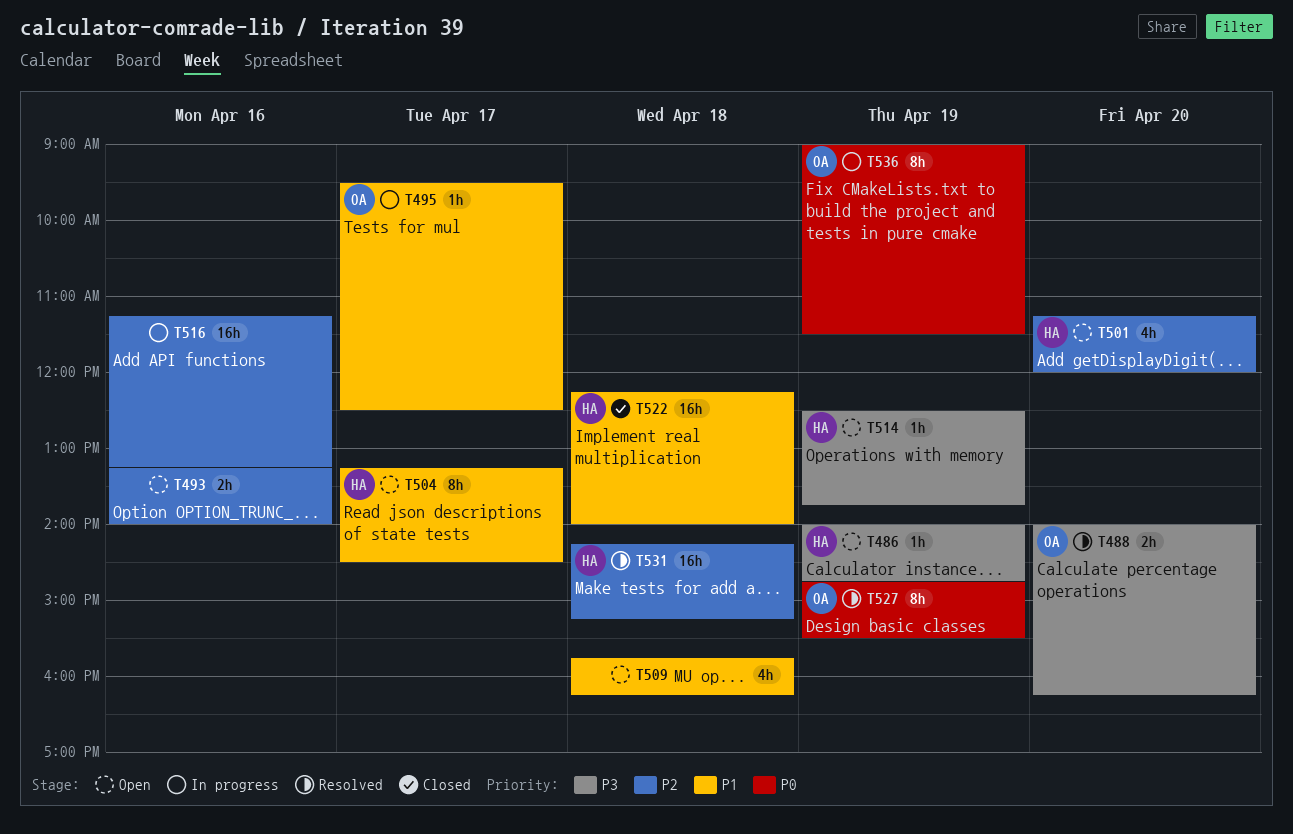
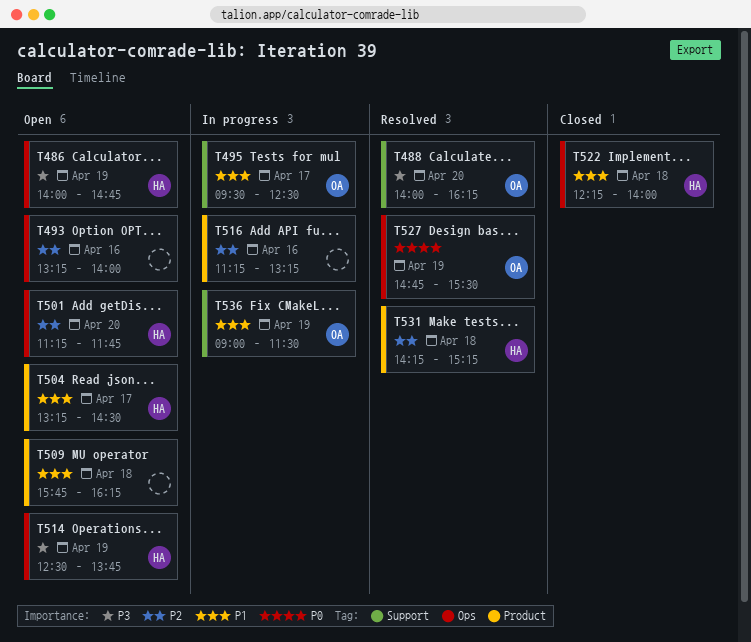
T501, ends: 12:00 -> 11:45
T536, priority: P0 -> P1

